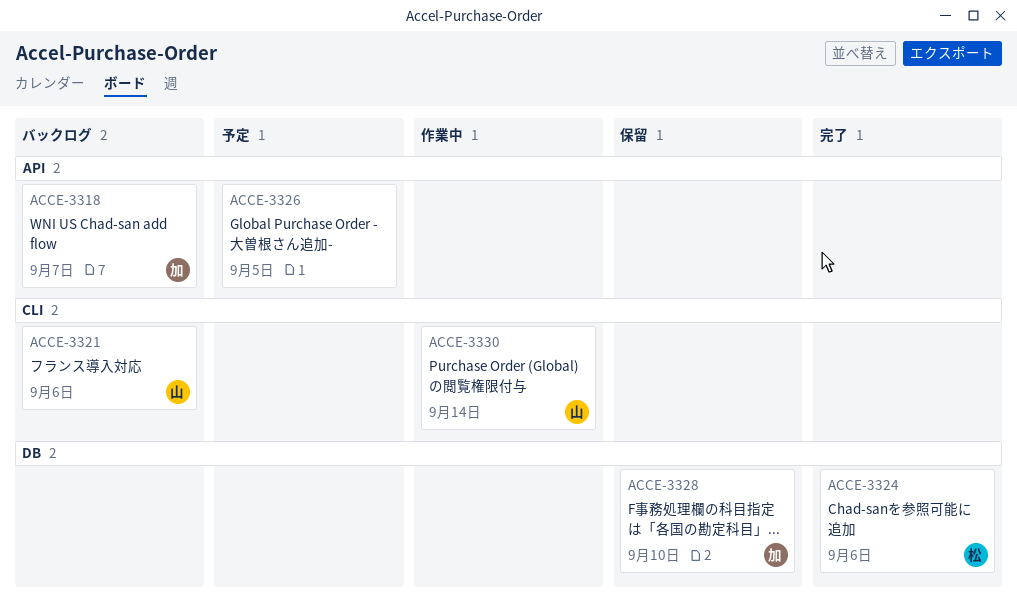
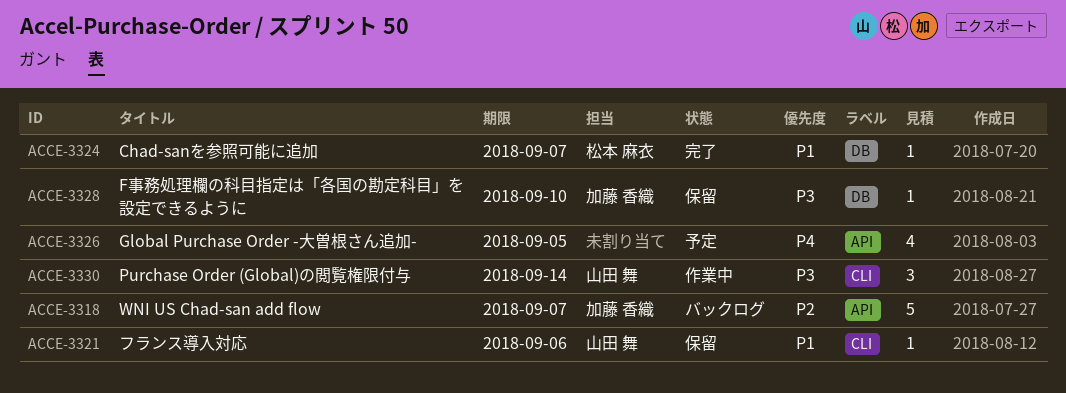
ACCE-3321, status: バックログ -> 保留
ACCE-3324, due: Sep 6 -> Sep 7

